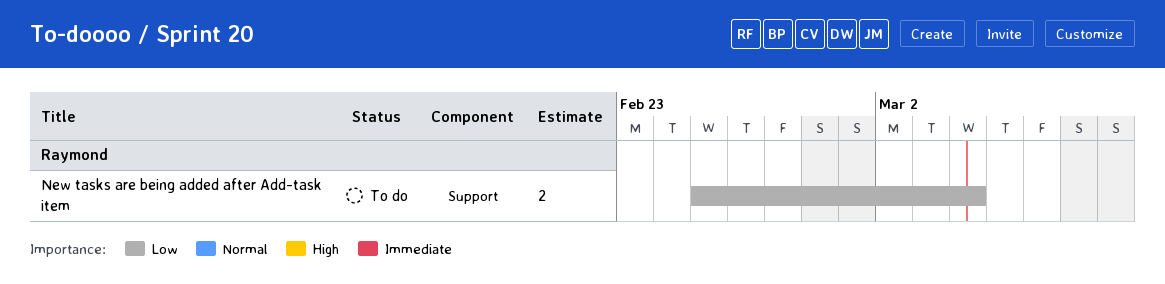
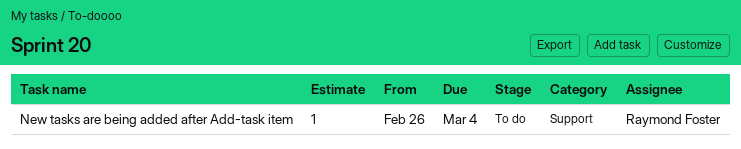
New tasks are being added after Add-task item, estimate: 2 -> 1
New tasks are being added after Add-task item, start: Feb 25 -> Feb 26

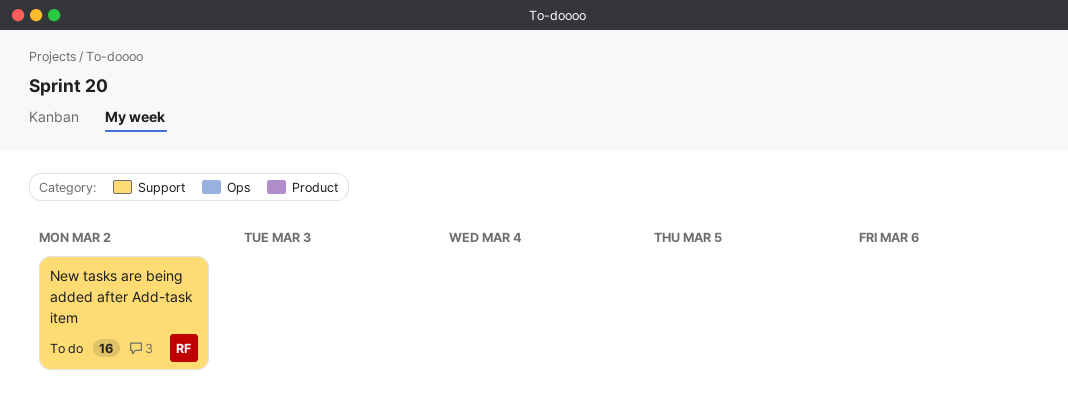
New tasks are being added after Add-task item, estimate: 1 -> 16
New tasks are being added after Add-task item, due: Mar 4 -> Mar 2

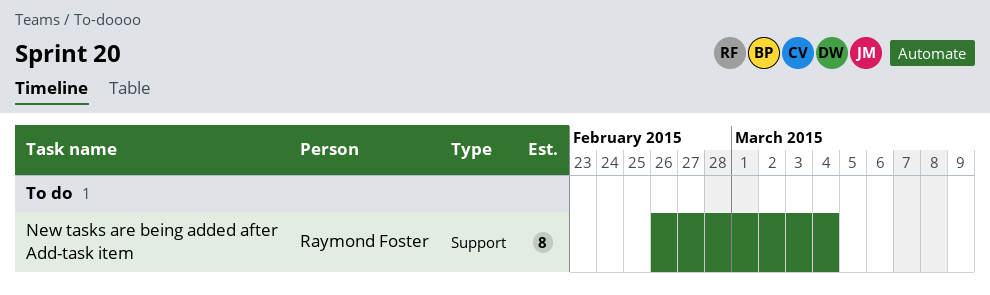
New tasks are being added after Add-task item, estimate: 16 -> 8
New tasks are being added after Add-task item, due: Mar 2 -> Mar 4

